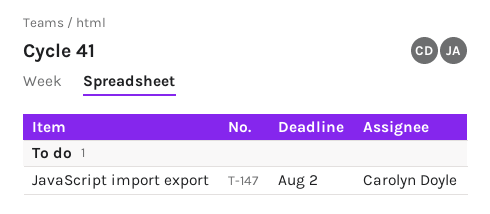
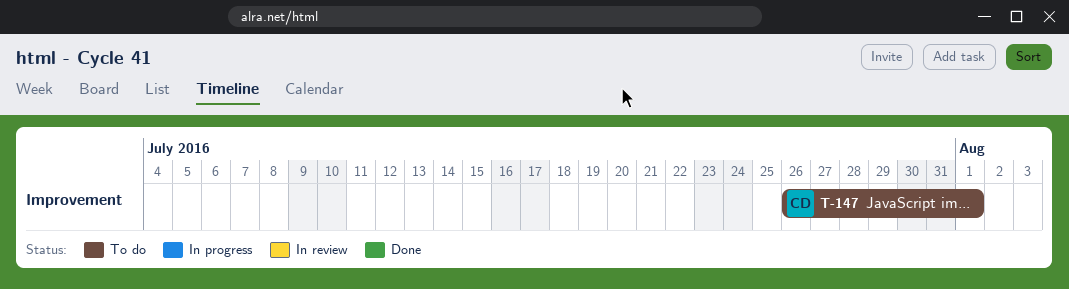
T-147, due: Aug 2 -> Aug 1

